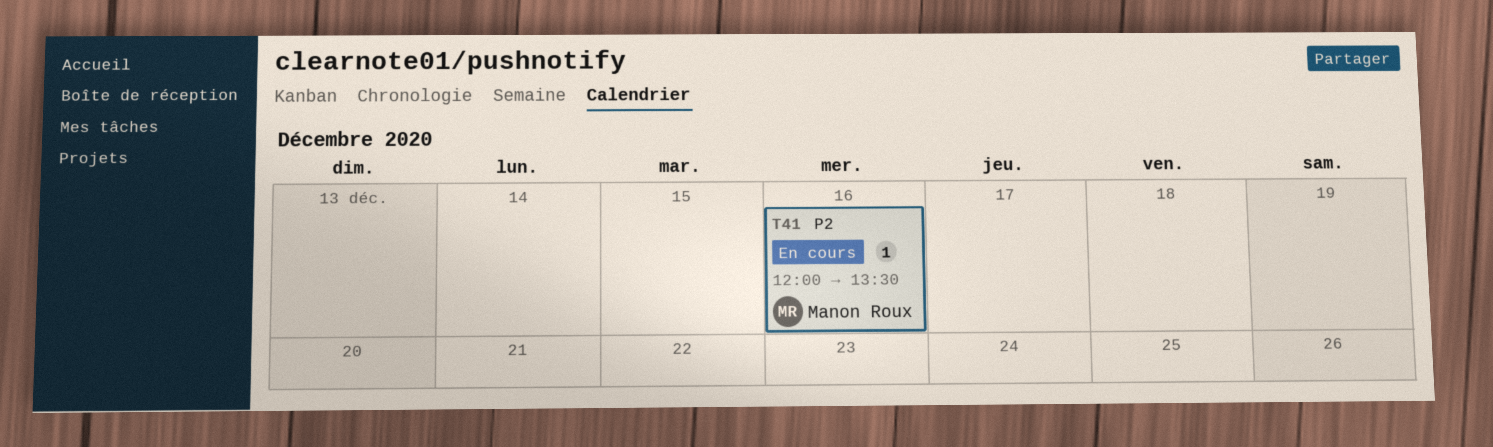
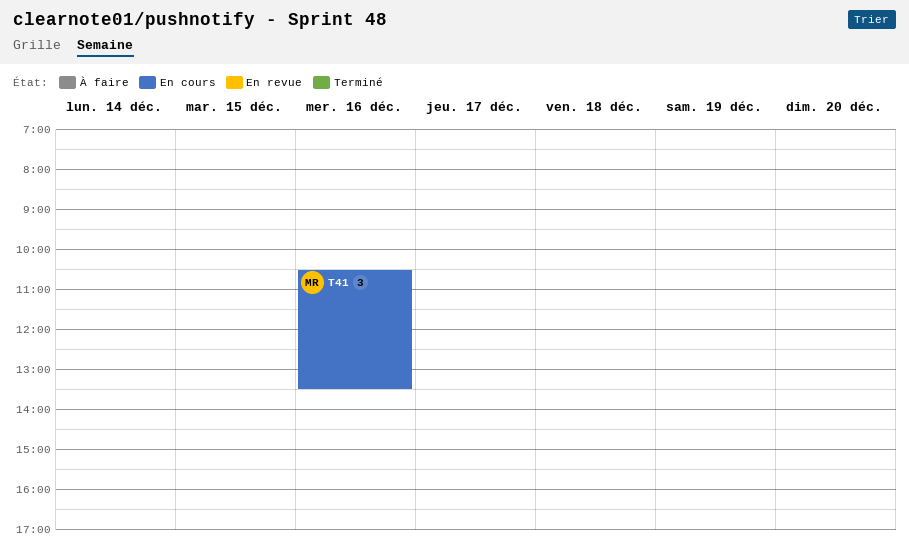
T41, estimate: 1 -> 3
T41, begins: 12:00 -> 10:30

